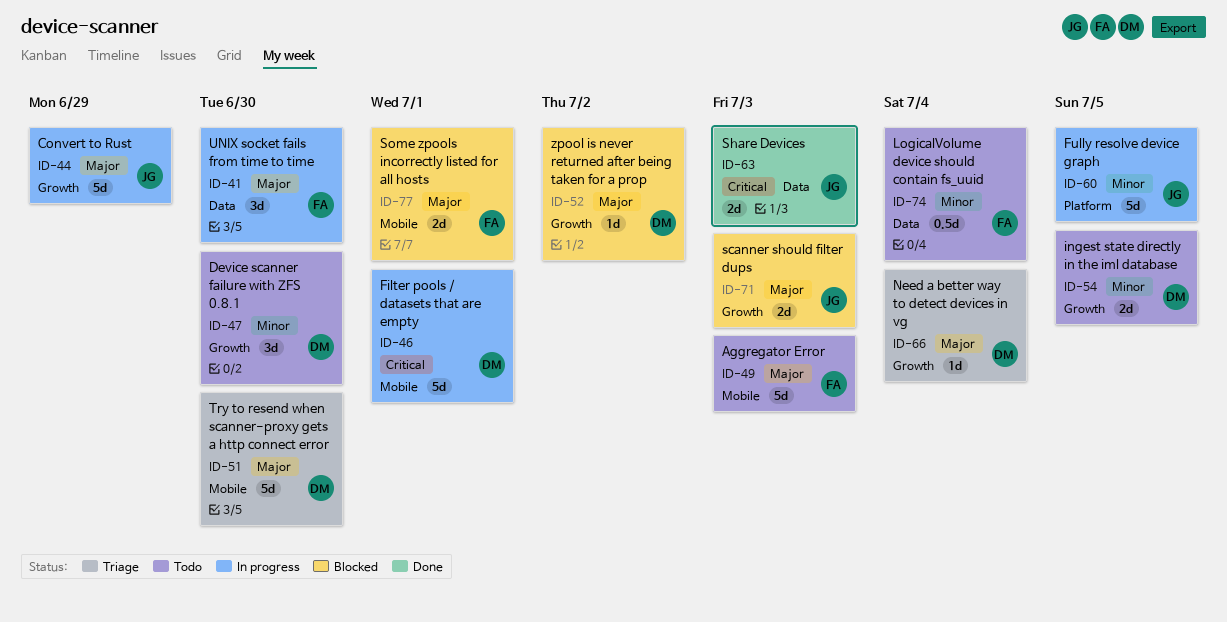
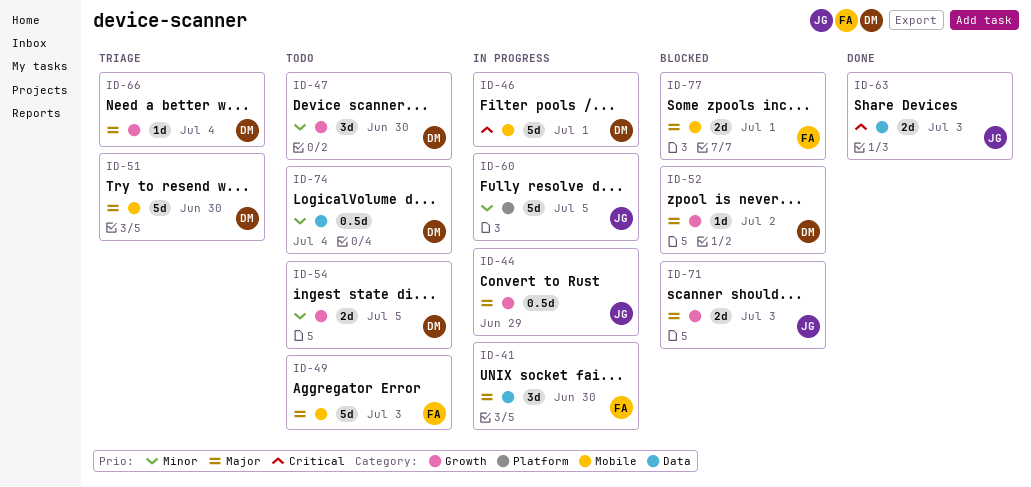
ID-44, estimate: 5d -> 0.5d
ID-74, owner: FA -> DM

